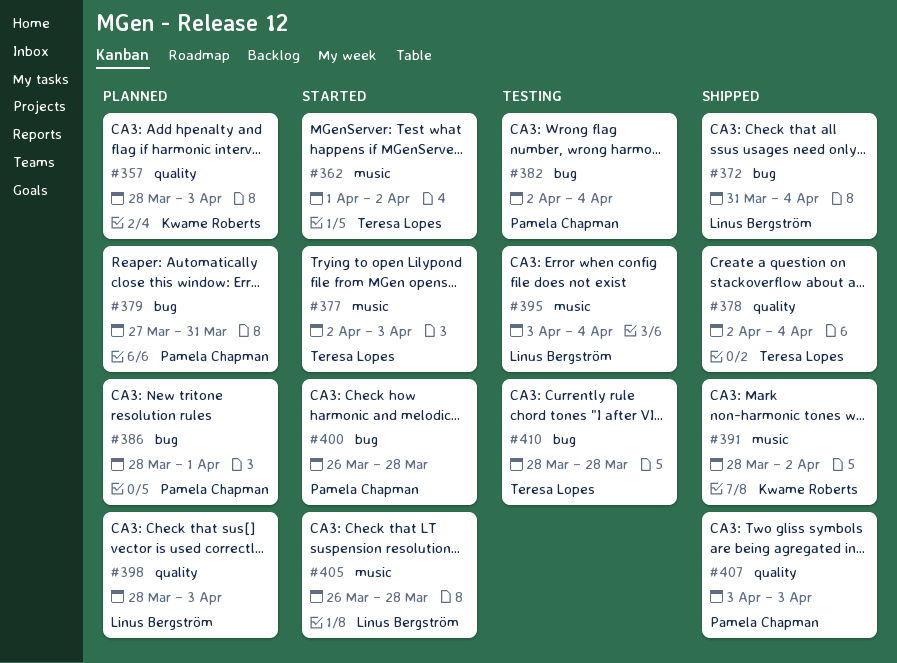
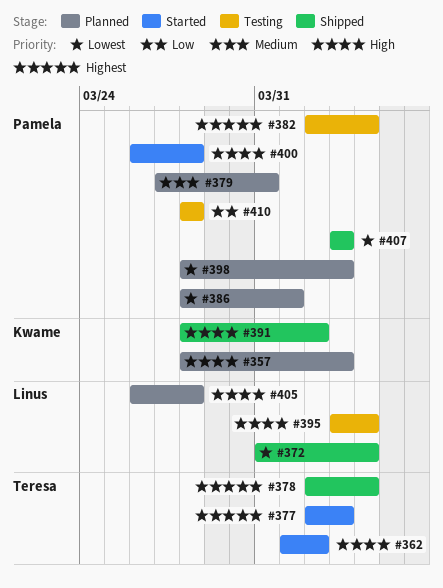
#398, owner: Linus Bergström -> Pamela Chapman
#405, status: Started -> Planned
#410, owner: Teresa Lopes -> Pamela Chapman

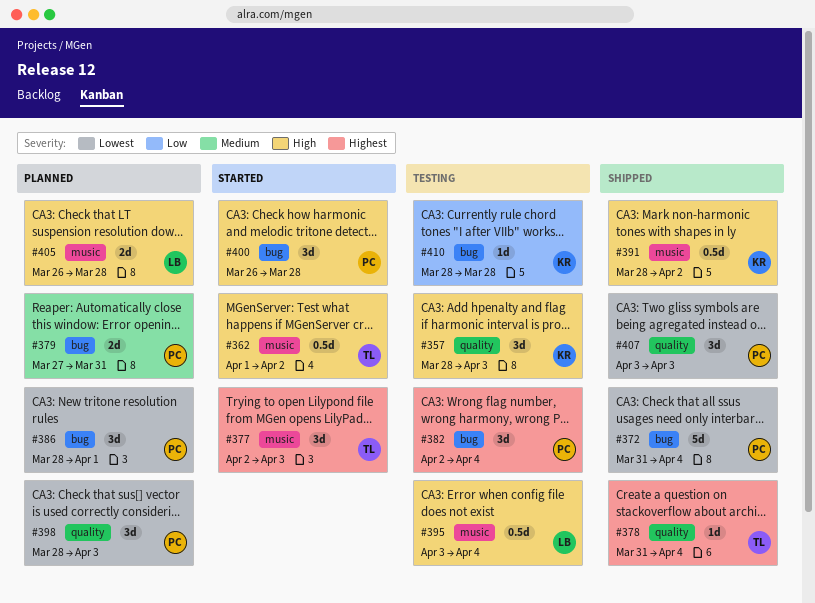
#357, status: Planned -> Testing
#372, owner: Linus -> Pamela
#378, start: Apr 2 -> Mar 31
#410, owner: Pamela -> Kwame

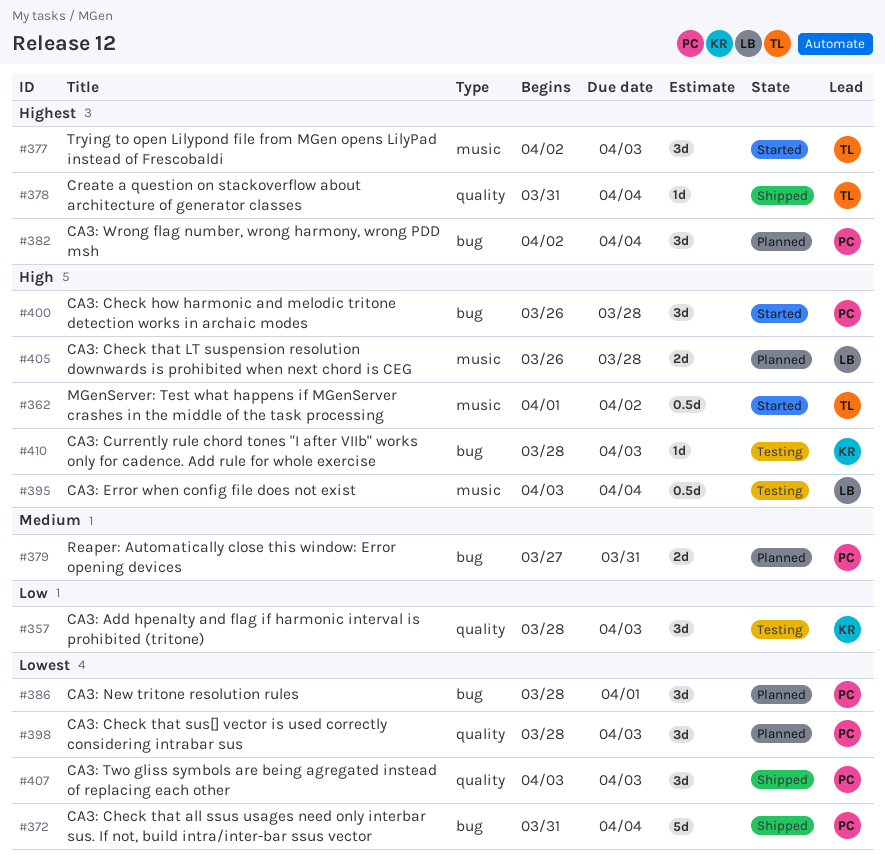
#357, priority: High -> Low
#382, status: Testing -> Planned
#391: present -> none
#410, priority: Low -> High
#410, due: Mar 28 -> Apr 3

